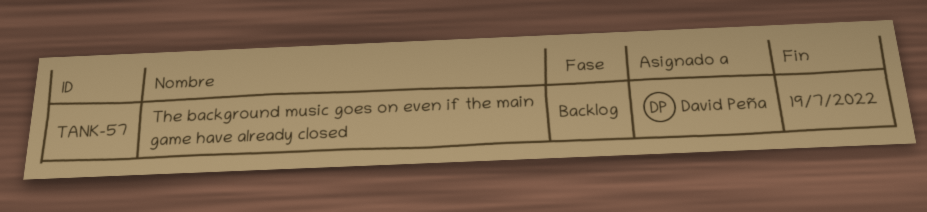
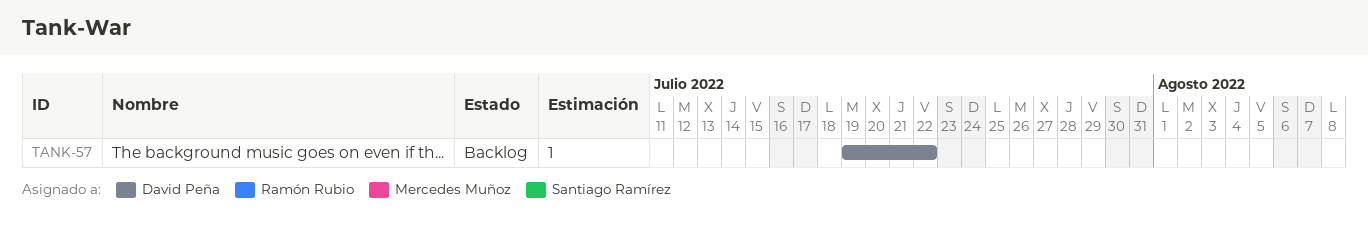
TANK-57, due: Jul 19 -> Jul 22

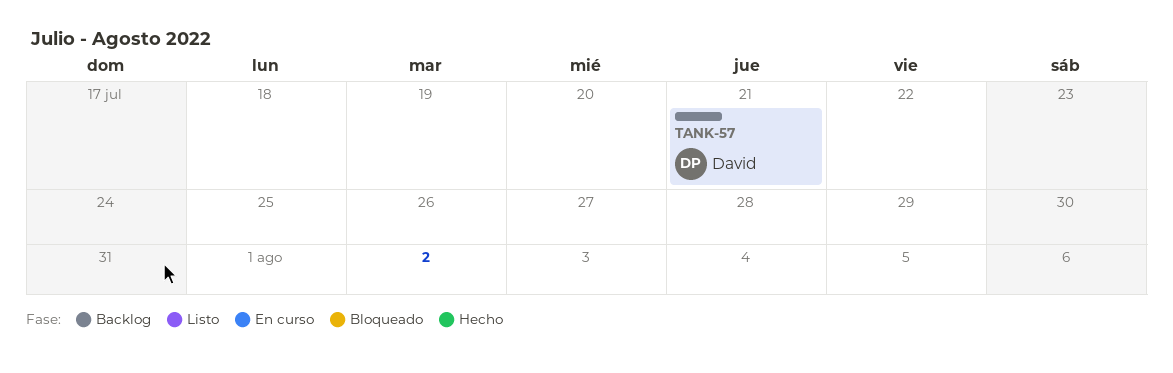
TANK-57, due: Jul 22 -> Jul 21

